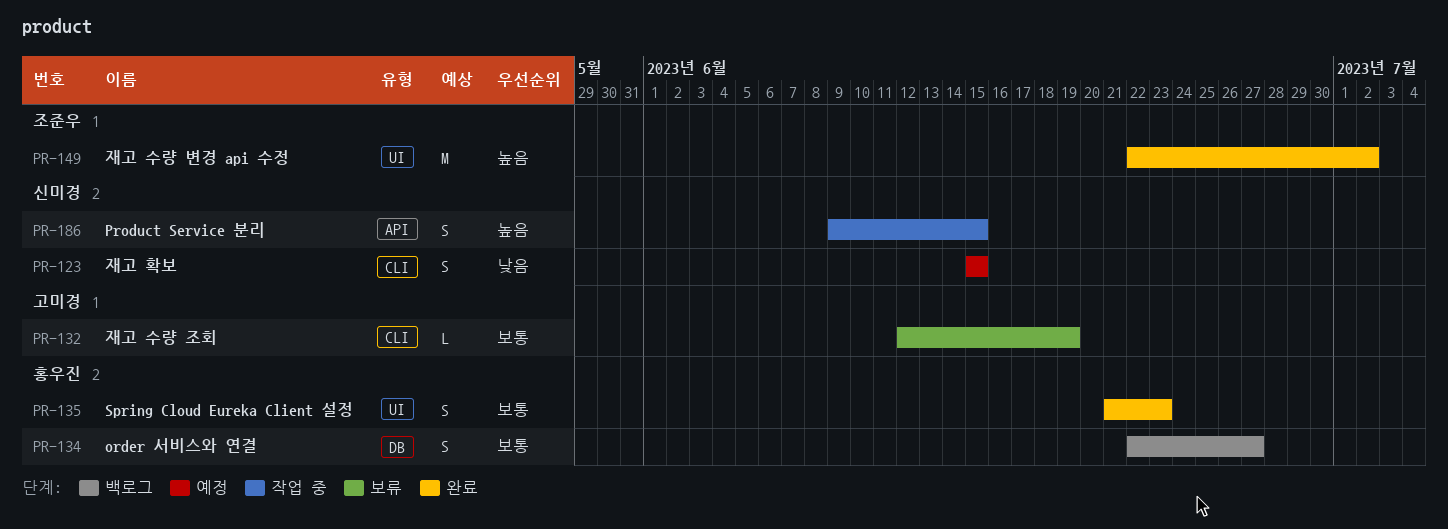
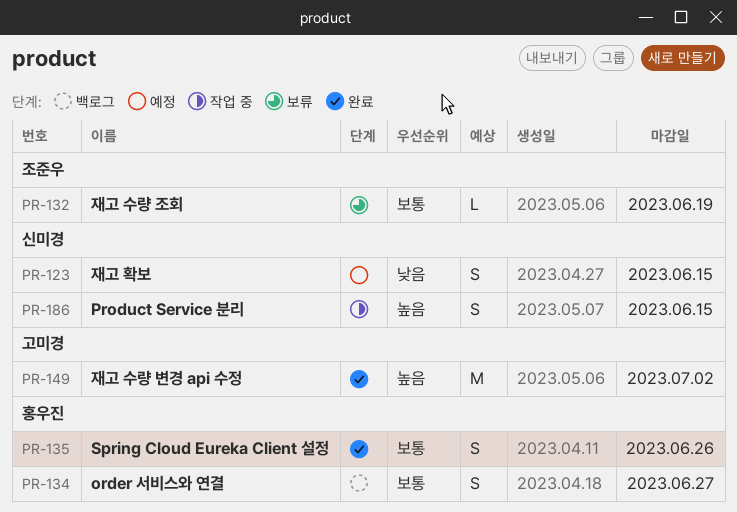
PR-132, owner: 고미경 -> 조준우
PR-135, due: Jun 23 -> Jun 26
PR-149, owner: 조준우 -> 고미경

